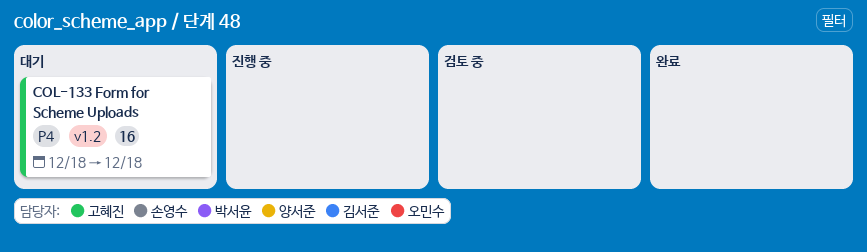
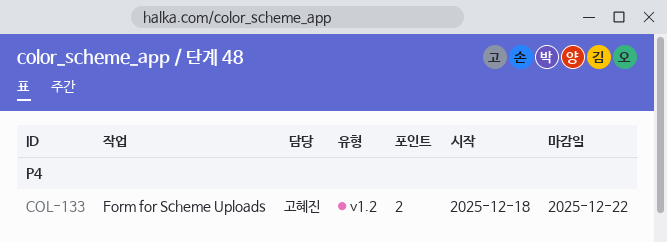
COL-133, estimate: 16 -> 2
COL-133, due: Dec 18 -> Dec 22

